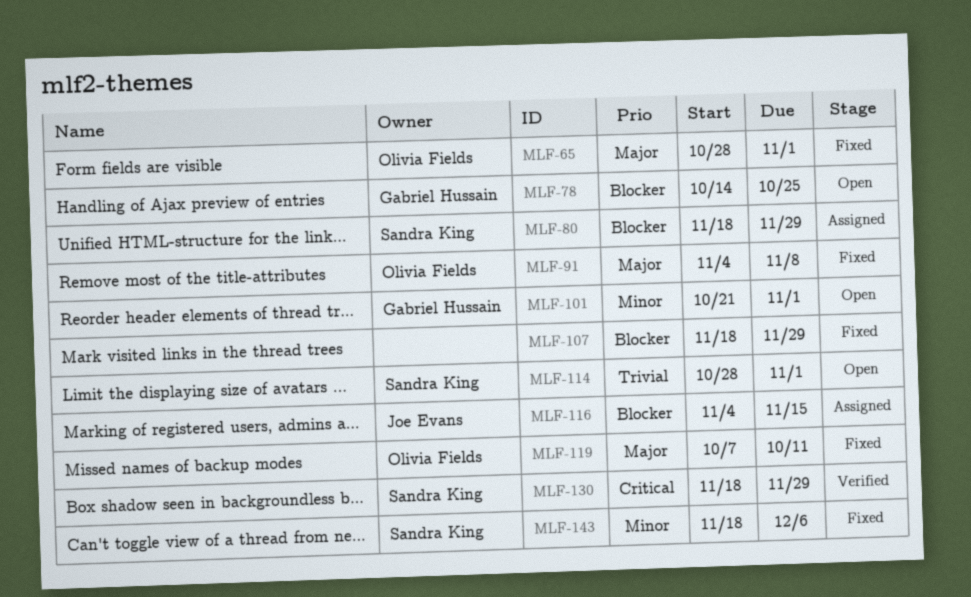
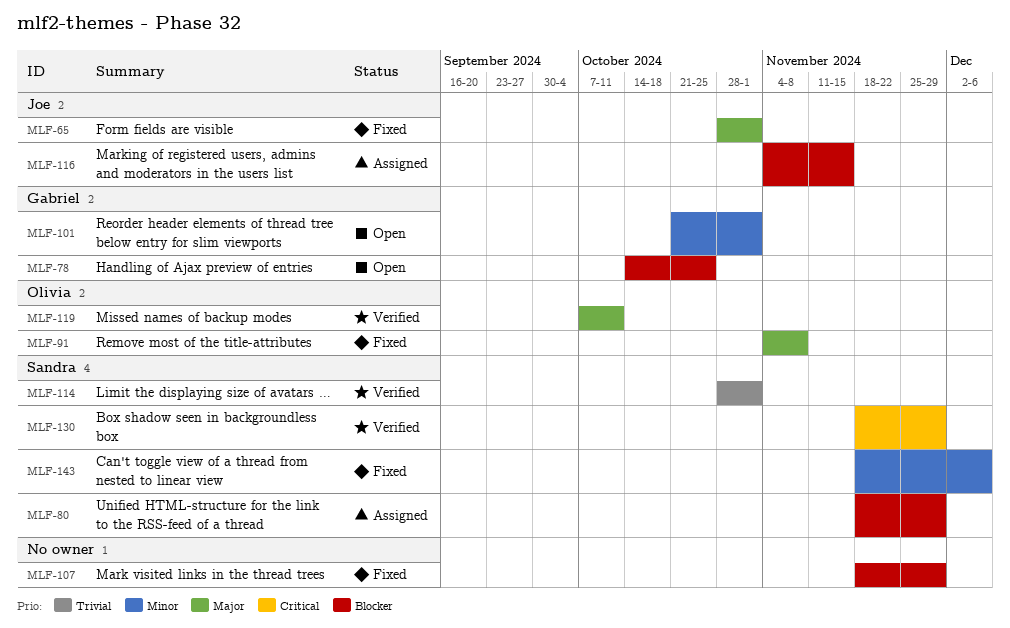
MLF-65, owner: Olivia Fields -> Joe Evans
MLF-114, status: Open -> Verified
MLF-119, status: Fixed -> Verified

